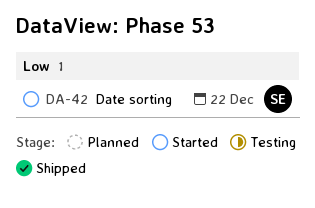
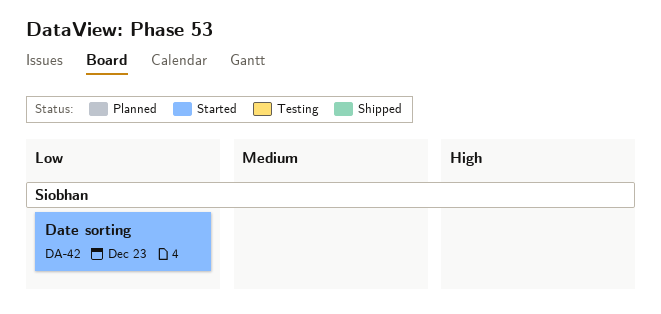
DA-42, due: Dec 22 -> Dec 23

